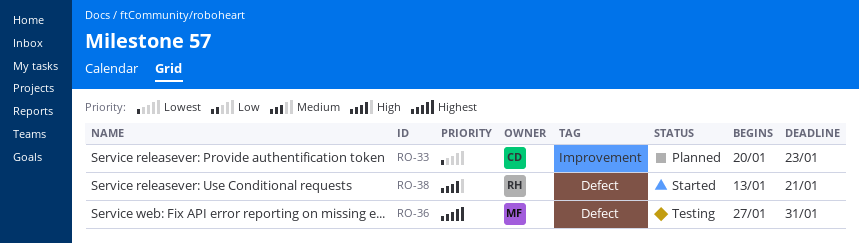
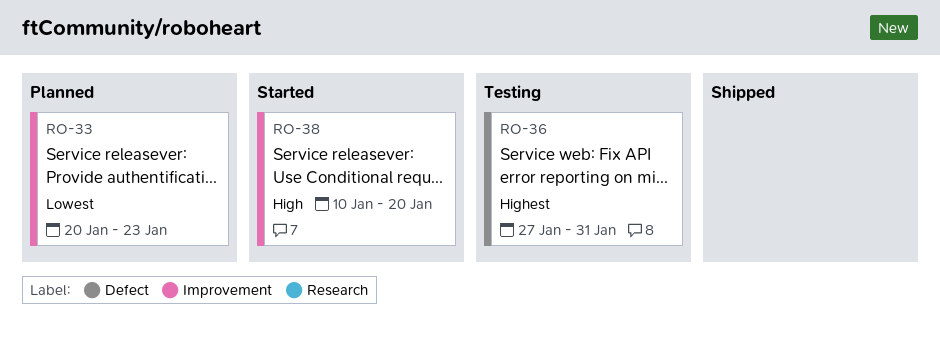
RO-38, label: Defect -> Improvement
RO-38, start: Jan 13 -> Jan 10
RO-38, due: Jan 21 -> Jan 20

